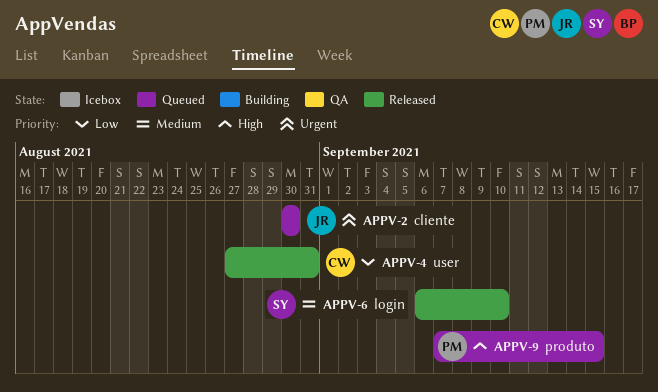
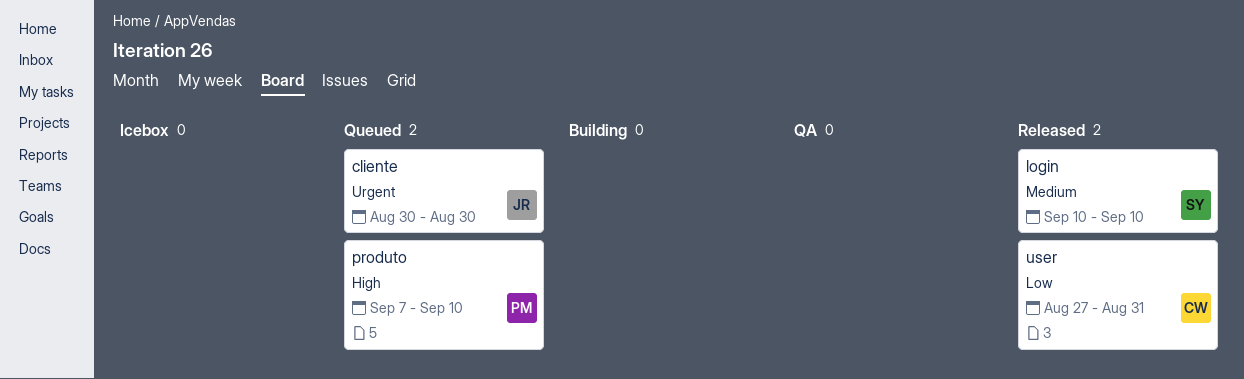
login, start: Sep 6 -> Sep 10
produto, due: Sep 15 -> Sep 10

